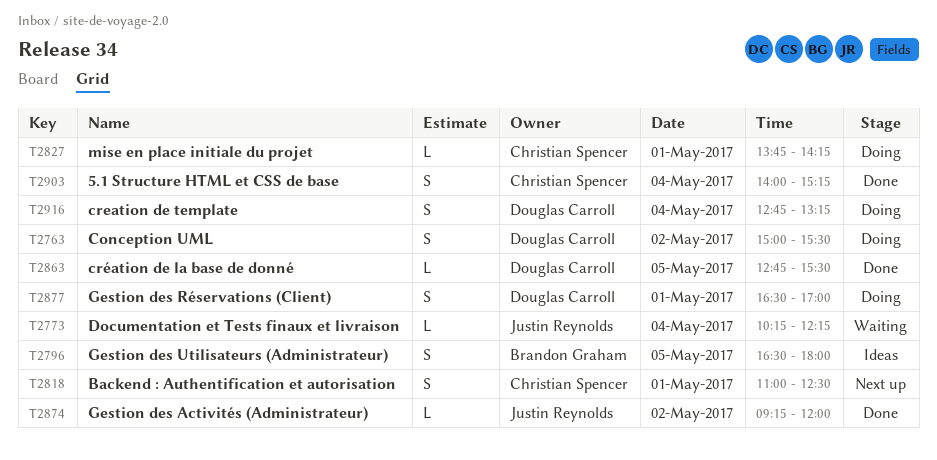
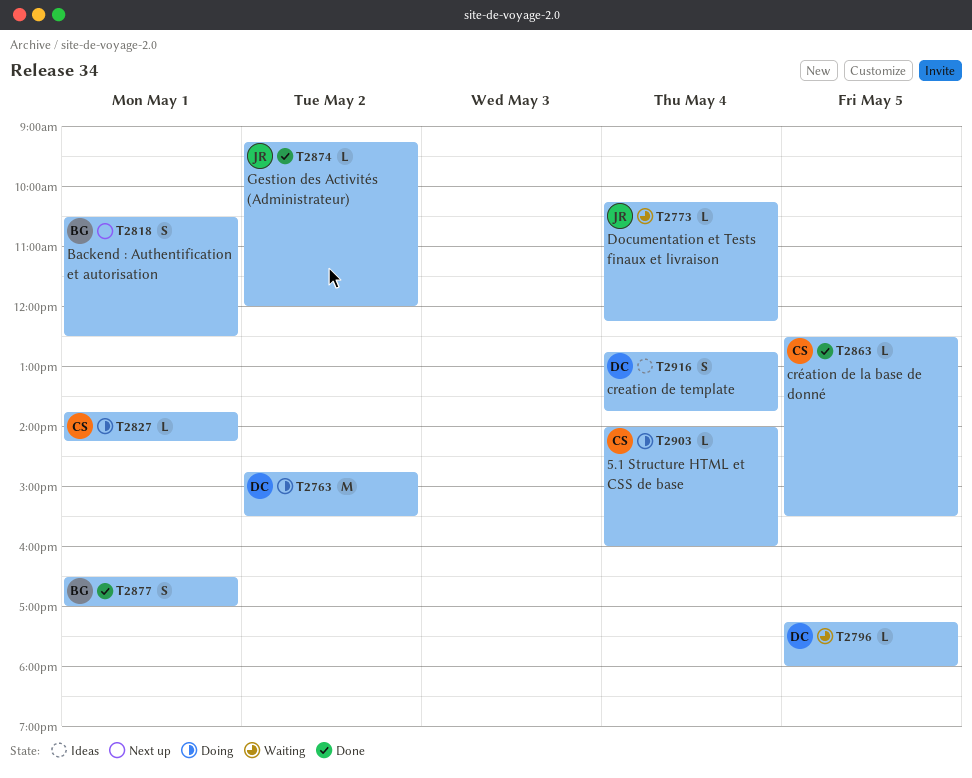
T2763, estimate: S -> M
T2763, begins: 15:00 -> 14:45
T2796, status: Ideas -> Waiting
T2796, owner: Brandon Graham -> Douglas Carroll
T2796, estimate: S -> L
T2796, begins: 16:30 -> 17:15
T2818, owner: Christian Spencer -> Brandon Graham
T2818, begins: 11:00 -> 10:30
T2863, owner: Douglas Carroll -> Christian Spencer
T2863, begins: 12:45 -> 12:30
T2877, status: Doing -> Done
T2877, owner: Douglas Carroll -> Brandon Graham
T2903, status: Done -> Doing
T2903, estimate: S -> L
T2903, ends: 15:15 -> 16:00
T2916, status: Doing -> Ideas
T2916, ends: 13:15 -> 13:45

